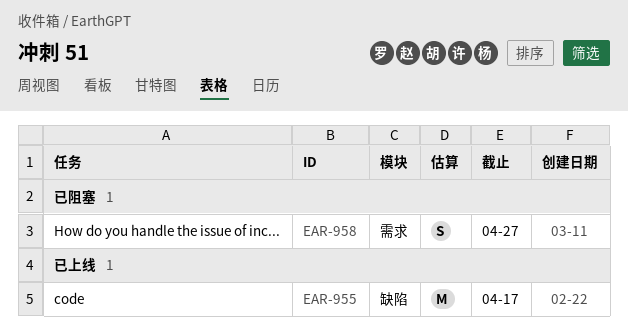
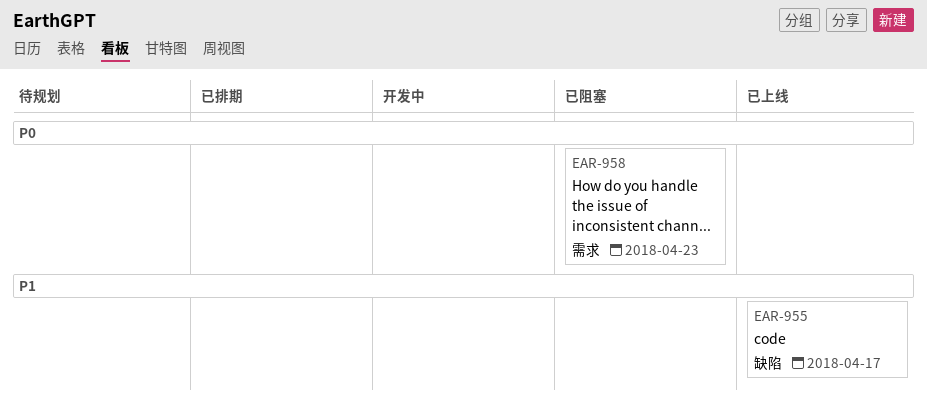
EAR-958, due: Apr 27 -> Apr 23

